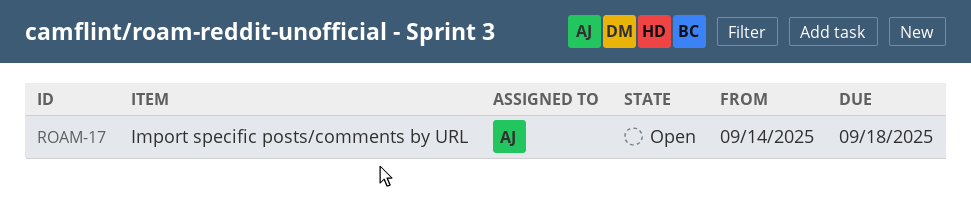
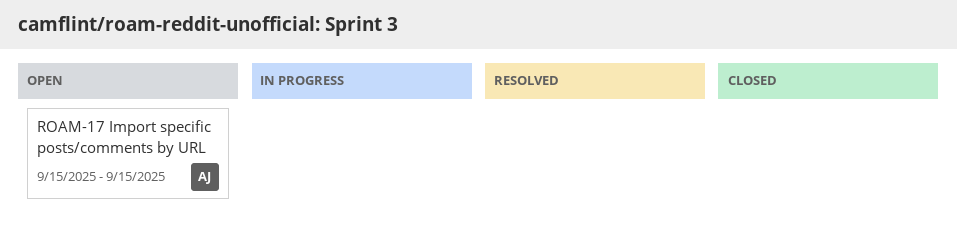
ROAM-17, start: Sep 14 -> Sep 15
ROAM-17, due: Sep 18 -> Sep 15

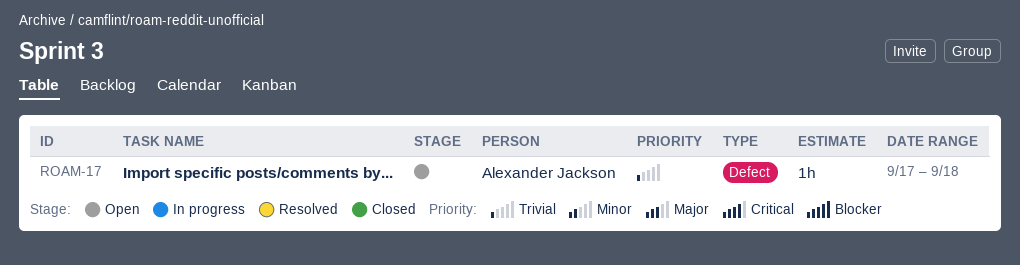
ROAM-17, start: Sep 15 -> Sep 17
ROAM-17, due: Sep 15 -> Sep 18

